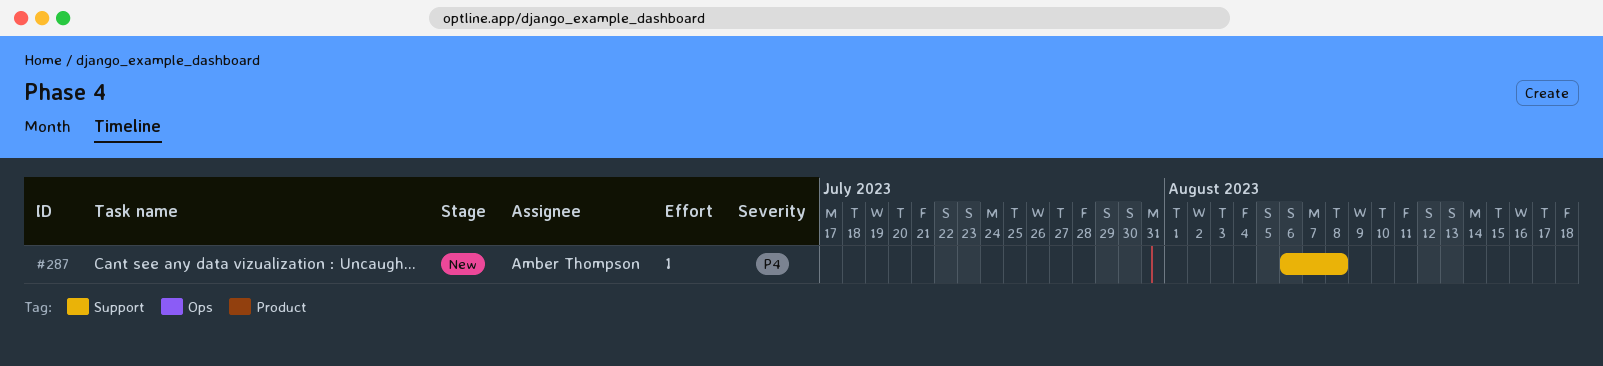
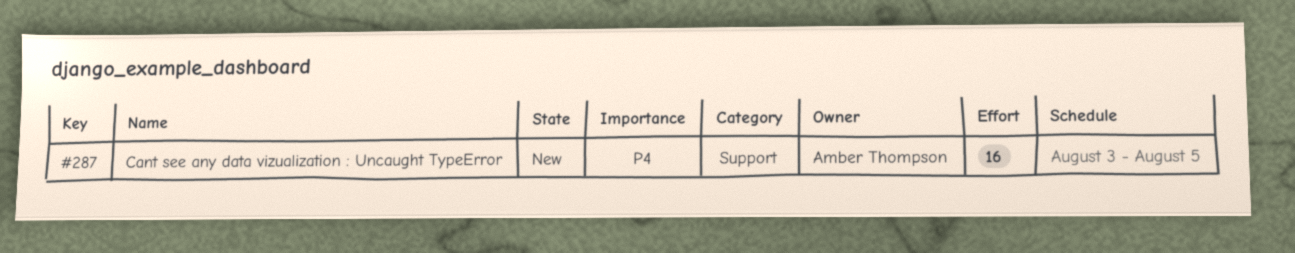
#287, estimate: 1 -> 16
#287, start: Aug 6 -> Aug 3
#287, due: Aug 8 -> Aug 5

